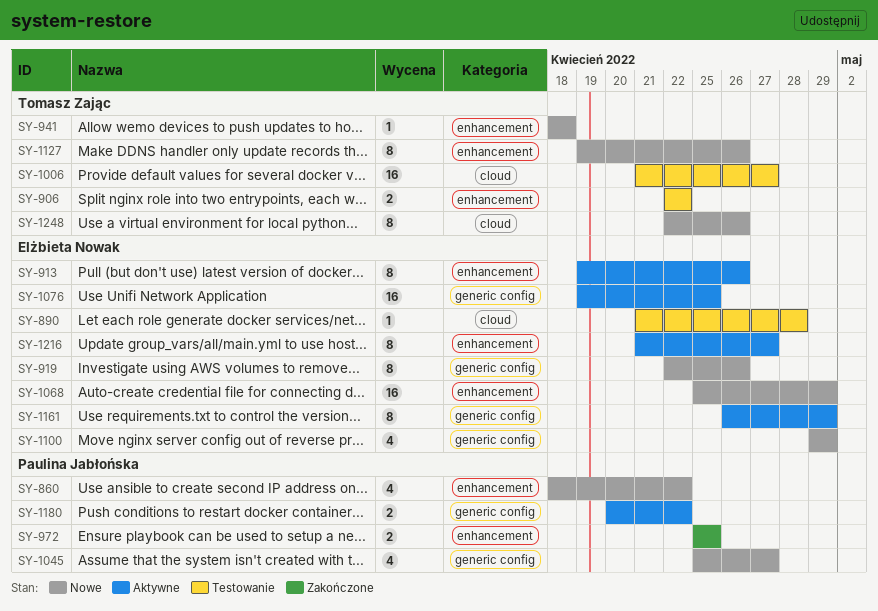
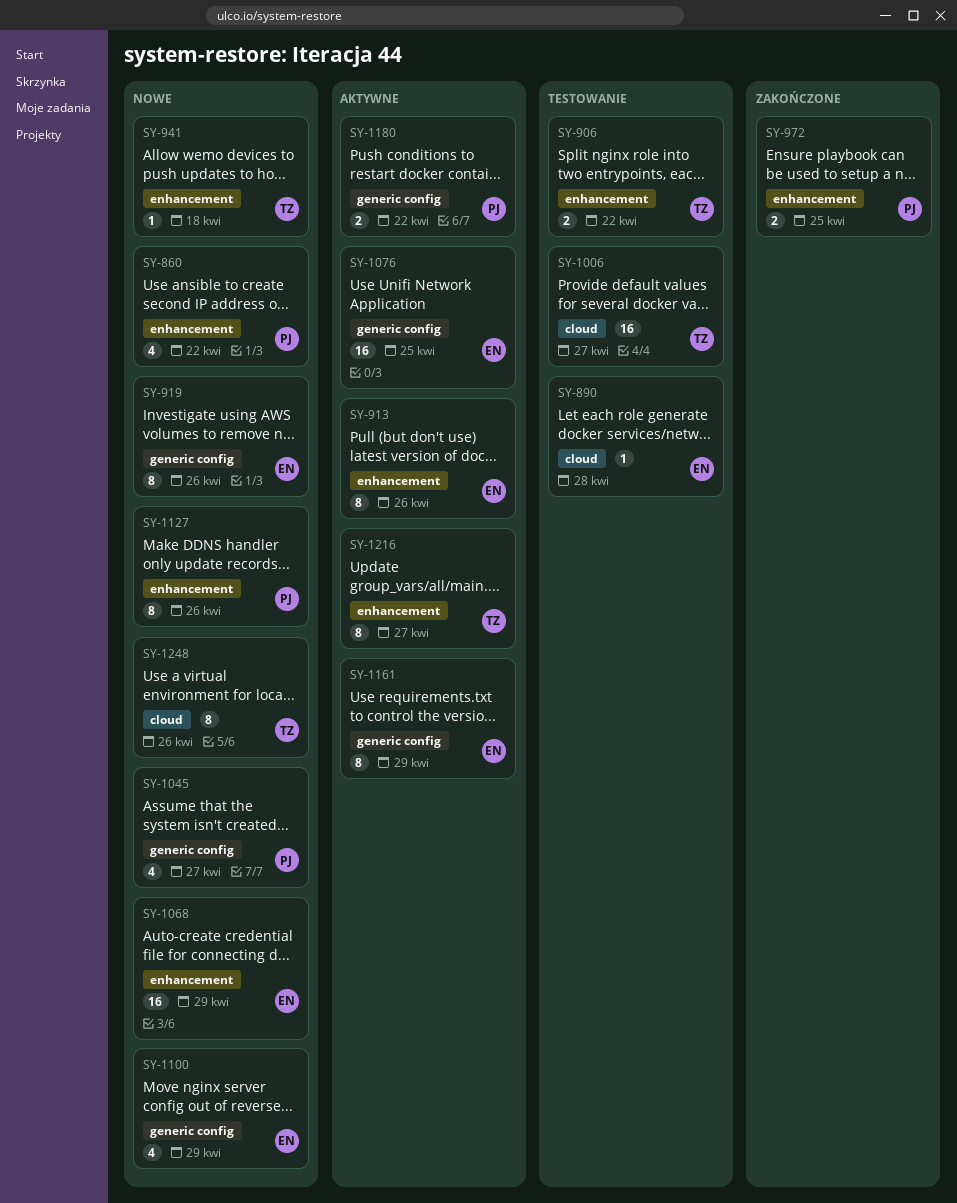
SY-1127, owner: Tomasz Zając -> Paulina Jabłońska
SY-1216, owner: Elżbieta Nowak -> Tomasz Zając

